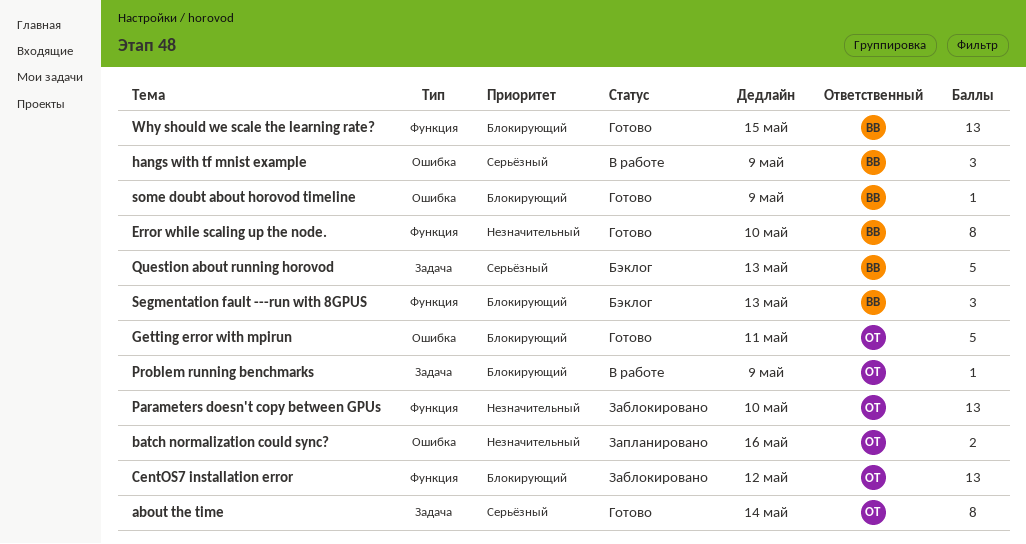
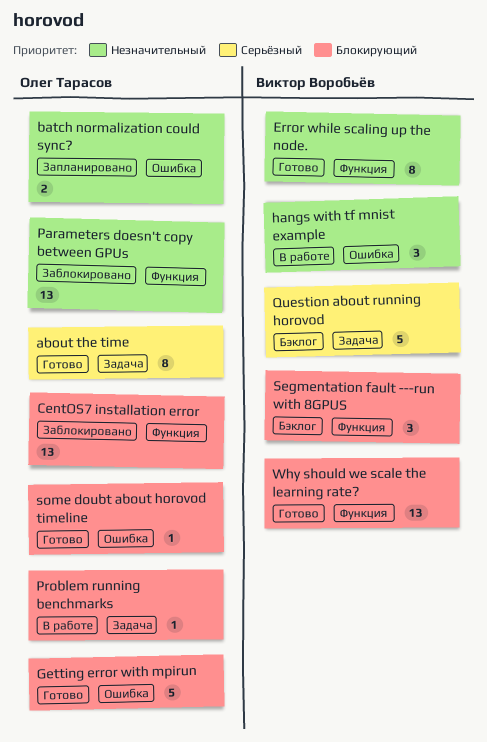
hangs with tf mnist example, priority: Серьёзный -> Незначительный
some doubt about horovod timeline, owner: Виктор Воробьёв -> Олег Тарасов

